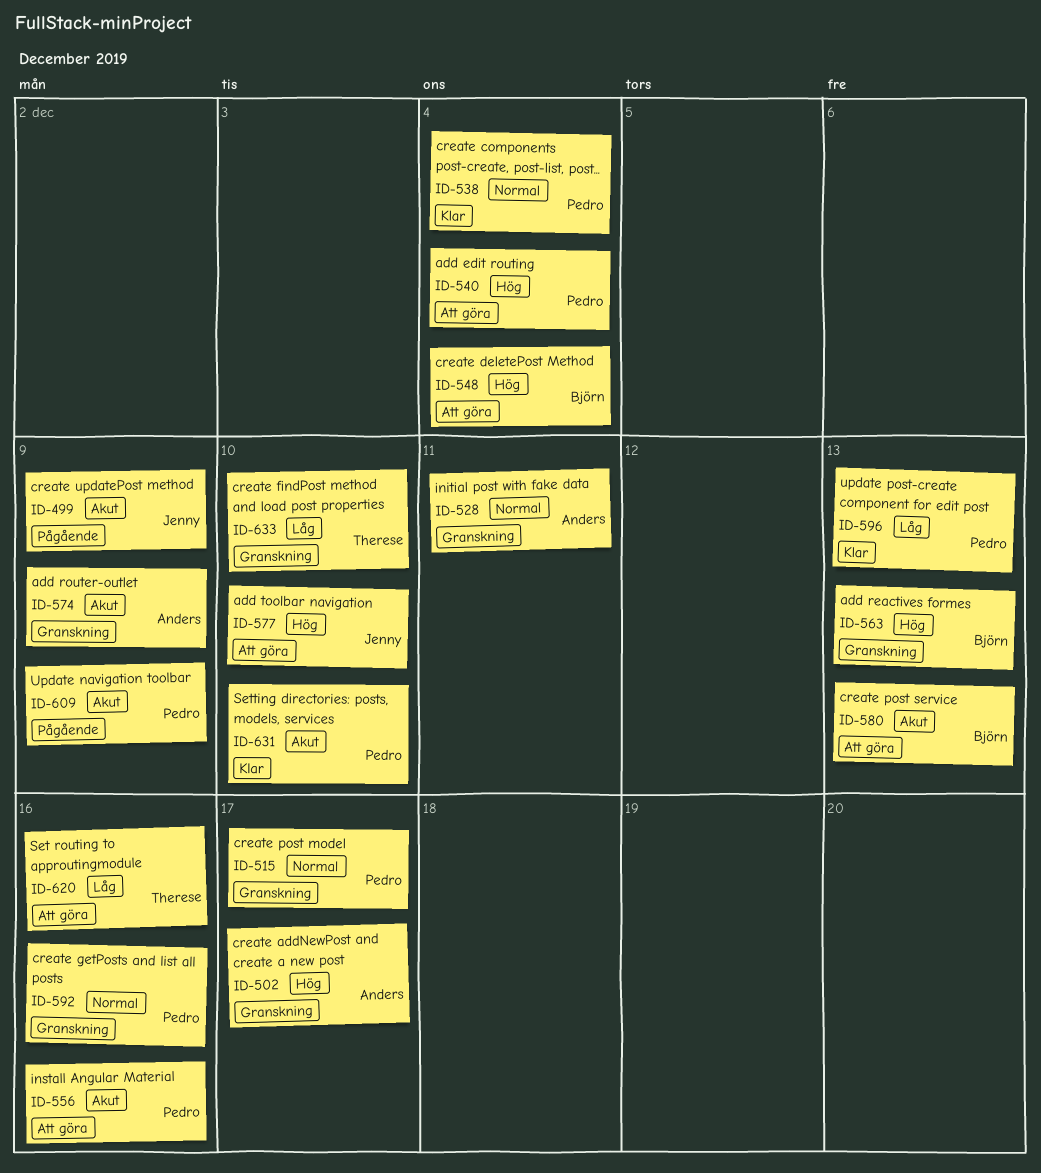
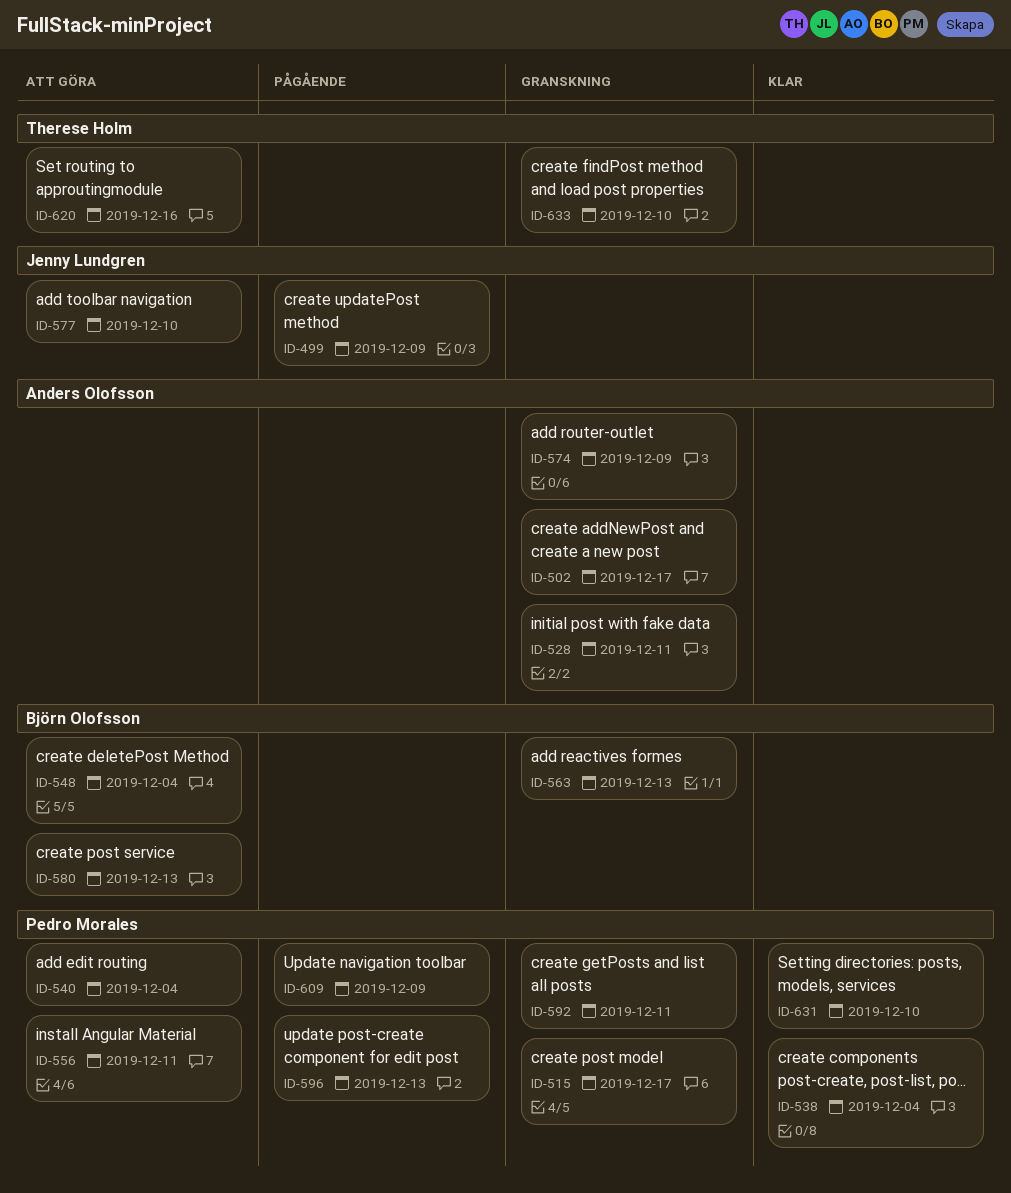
ID-556, due: Dec 16 -> Dec 11
ID-592, due: Dec 16 -> Dec 11
ID-596, status: Klar -> Pågående

